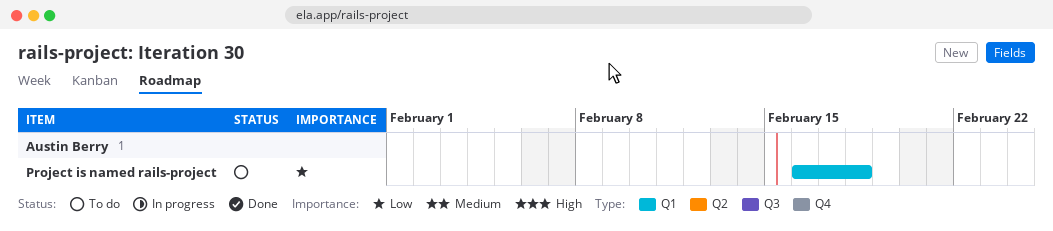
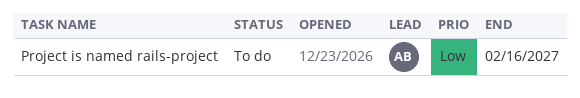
Project is named rails-project, due: Feb 18 -> Feb 16

